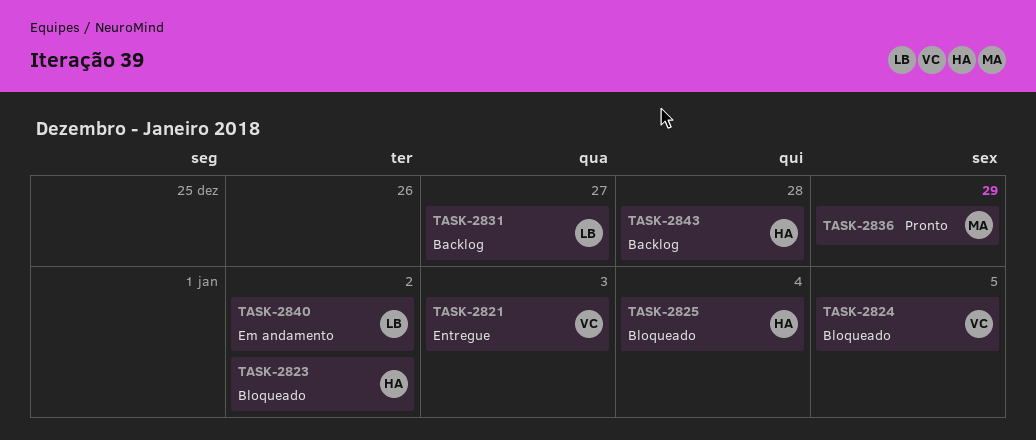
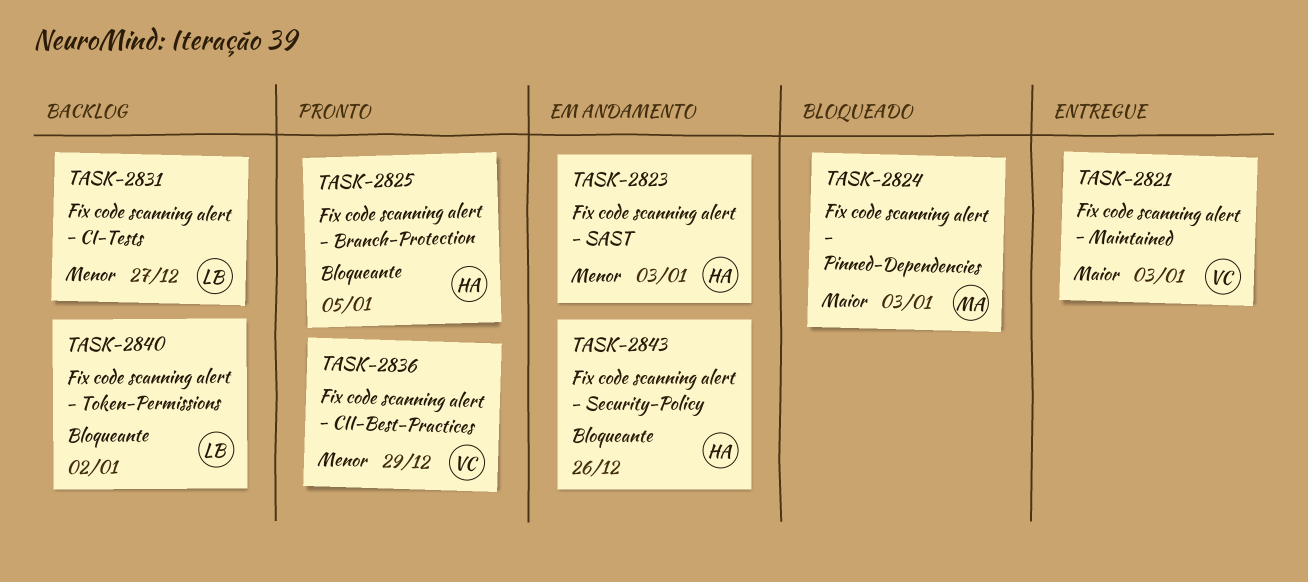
TASK-2823, status: Bloqueado -> Em andamento
TASK-2823, due: Jan 2 -> Jan 3
TASK-2824, owner: VC -> MA
TASK-2824, due: Jan 5 -> Jan 3
TASK-2825, status: Bloqueado -> Pronto
TASK-2825, due: Jan 4 -> Jan 5
TASK-2836, owner: MA -> VC
TASK-2840, status: Em andamento -> Backlog
TASK-2843, status: Backlog -> Em andamento
TASK-2843, due: Dec 28 -> Dec 26

